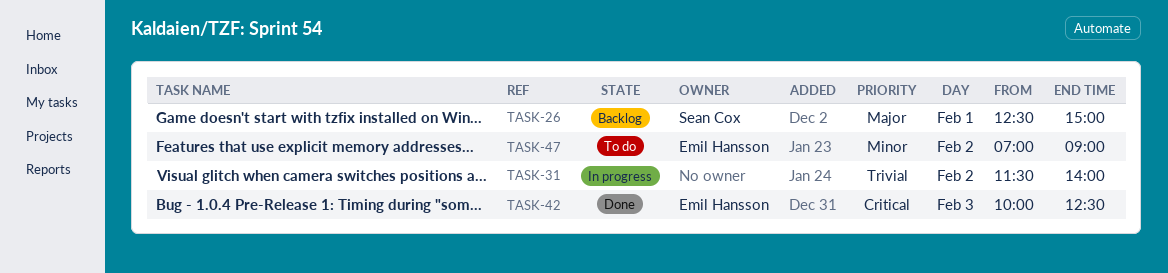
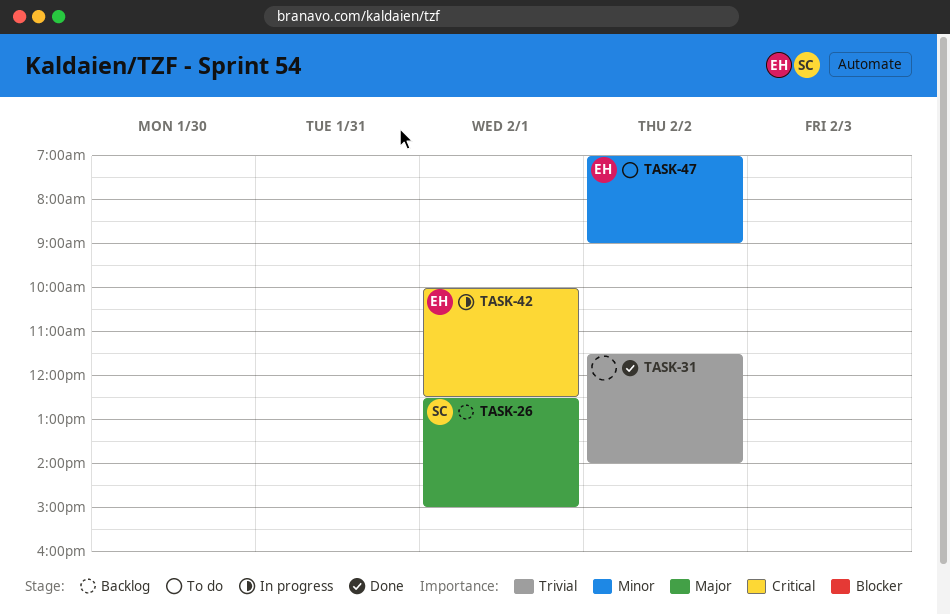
TASK-31, status: In progress -> Done
TASK-42, status: Done -> In progress
TASK-42, day: Feb 3 -> Feb 1

